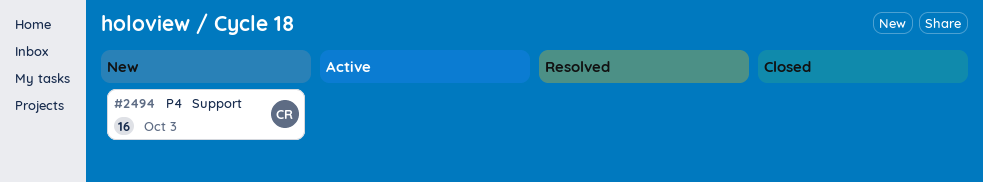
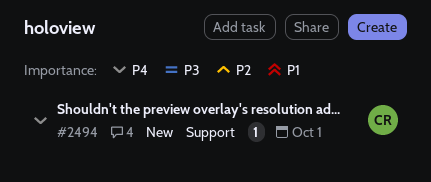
#2494, estimate: 16 -> 1
#2494, due: Oct 3 -> Oct 1

